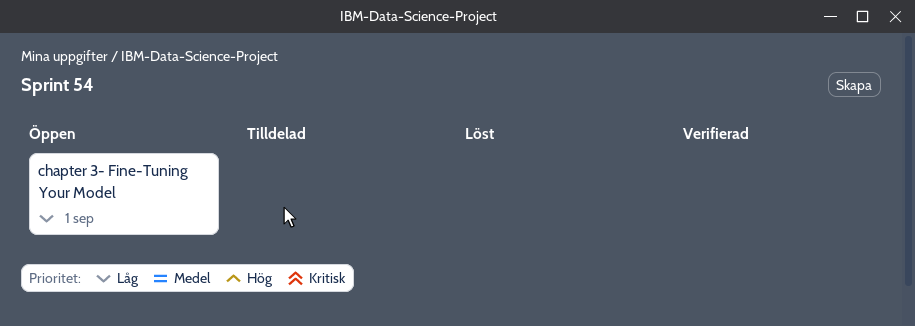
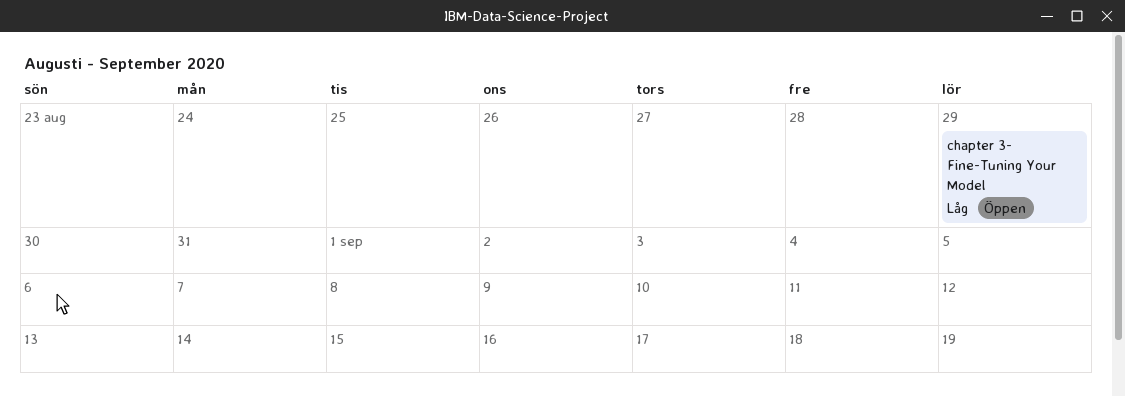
chapter 3- Fine-Tuning Your Model, due: Sep 1 -> Aug 29

